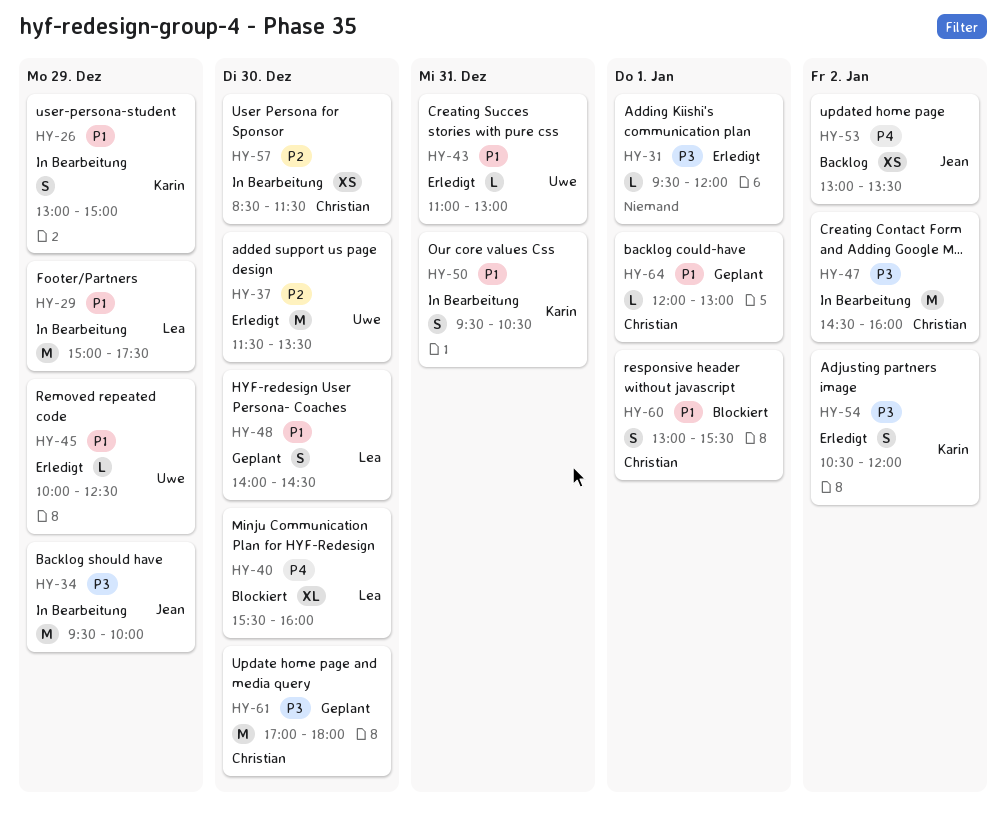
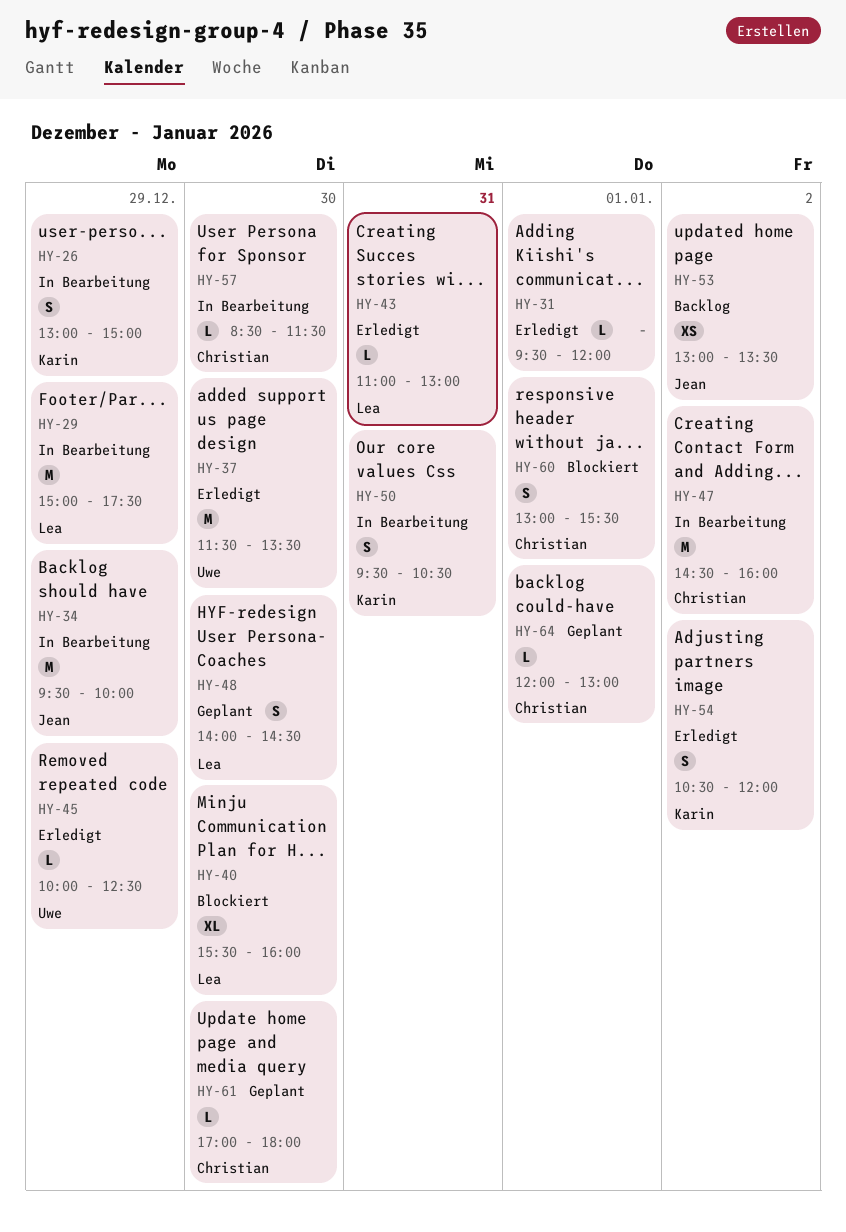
HY-43, owner: Uwe -> Lea
HY-57, estimate: XS -> L
HY-61, estimate: M -> L

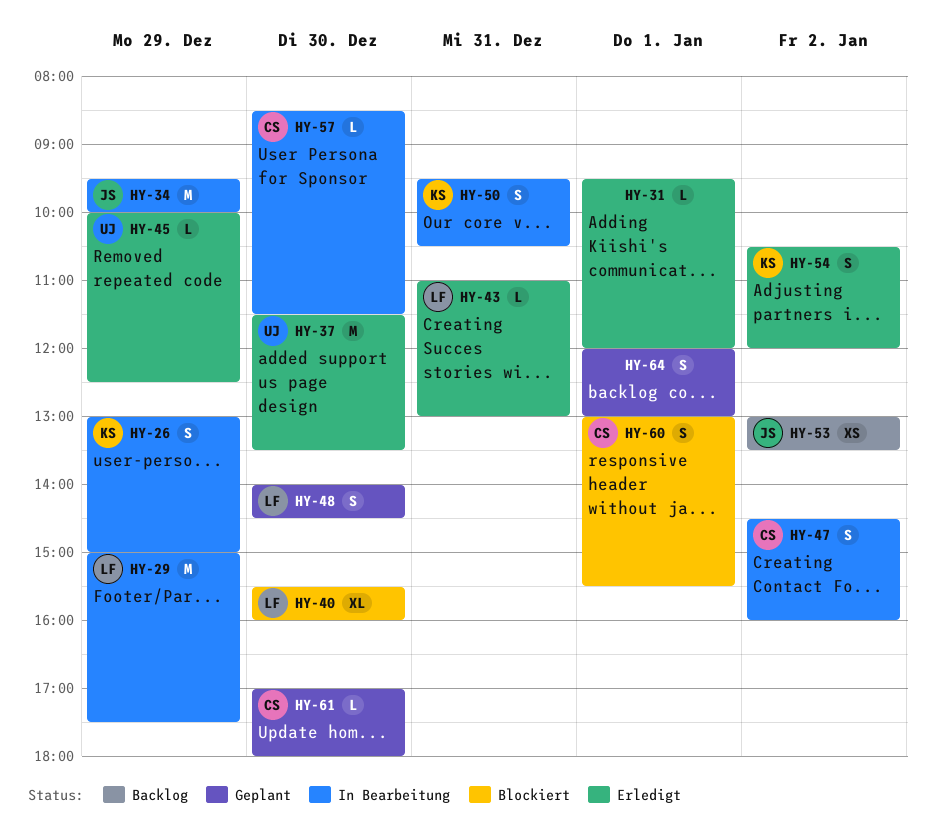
HY-47, estimate: M -> S
HY-64, owner: Christian -> none
HY-64, estimate: L -> S

